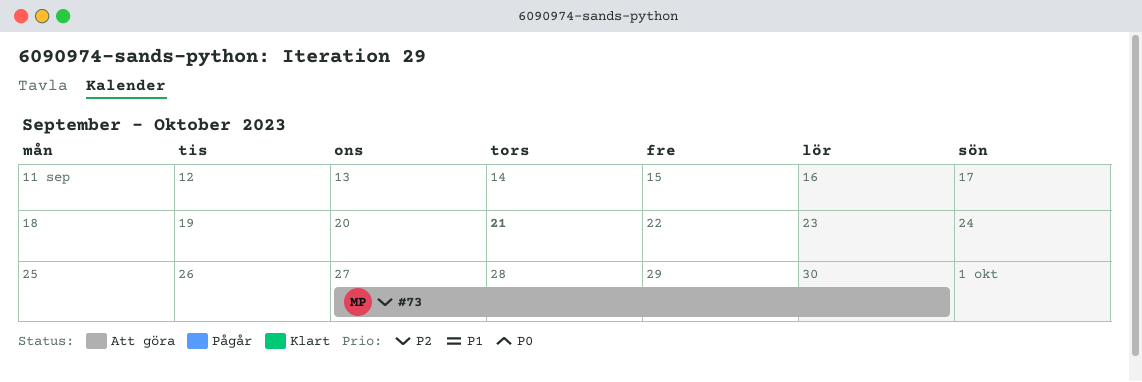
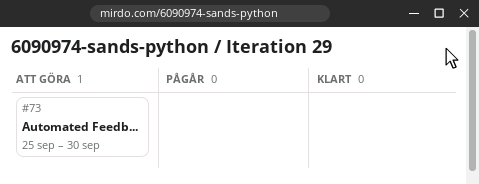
#73, start: Sep 27 -> Sep 25

